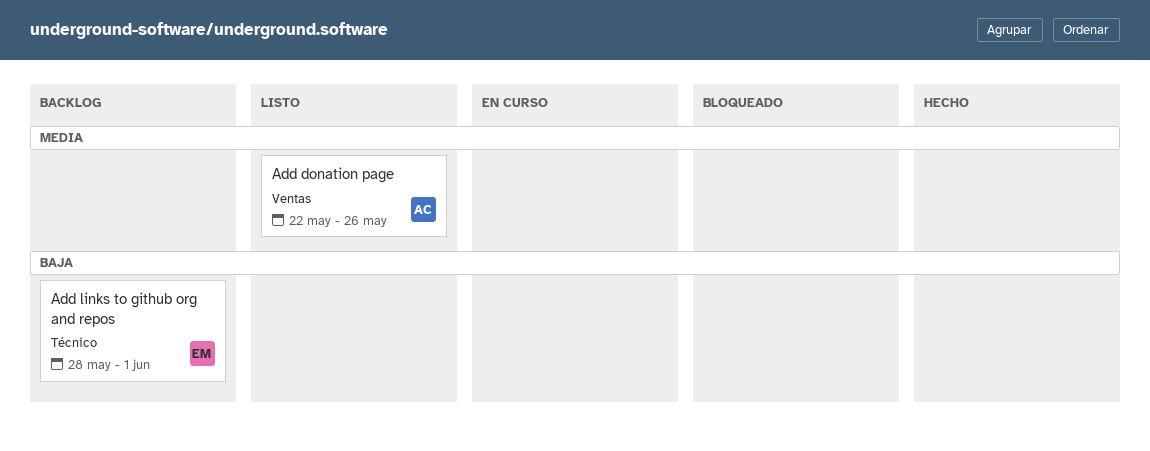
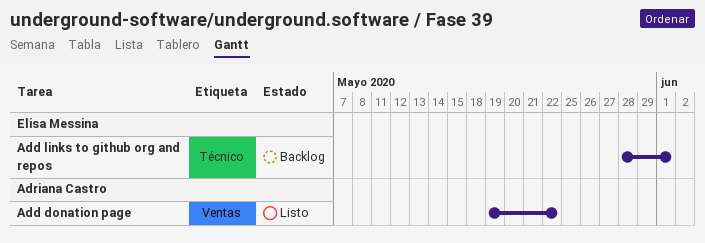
Add donation page, start: May 22 -> May 19
Add donation page, due: May 26 -> May 22

